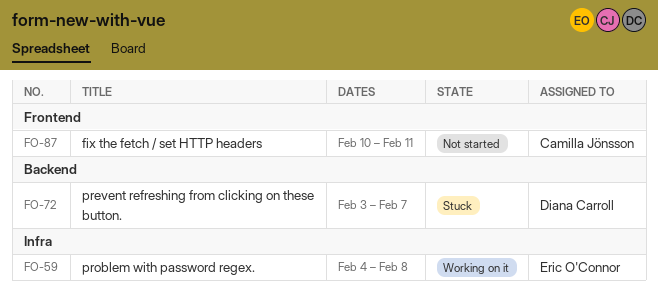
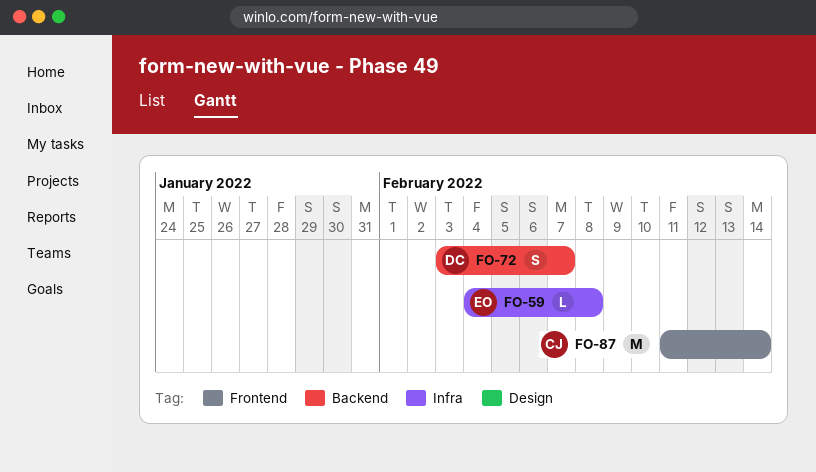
FO-87, start: Feb 10 -> Feb 11
FO-87, due: Feb 11 -> Feb 14

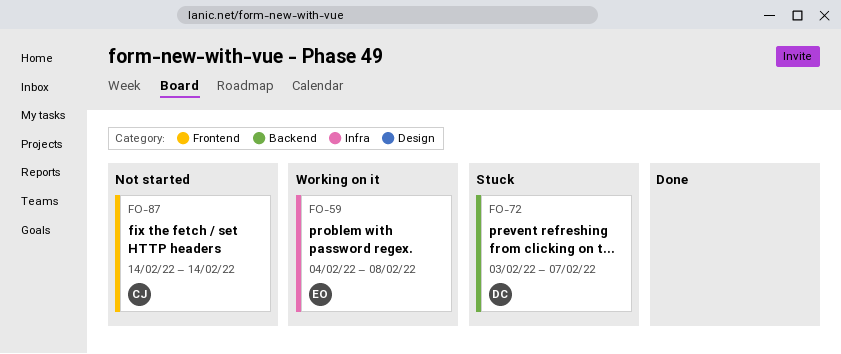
FO-87, start: Feb 11 -> Feb 14

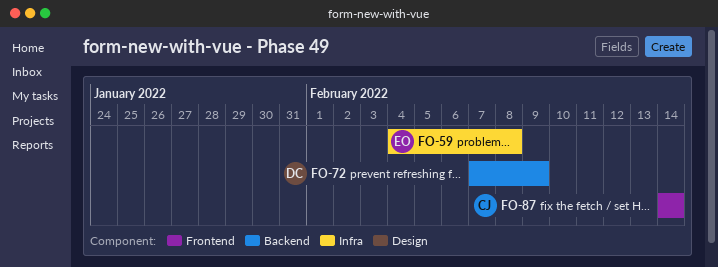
FO-72, start: Feb 3 -> Feb 7
FO-72, due: Feb 7 -> Feb 9

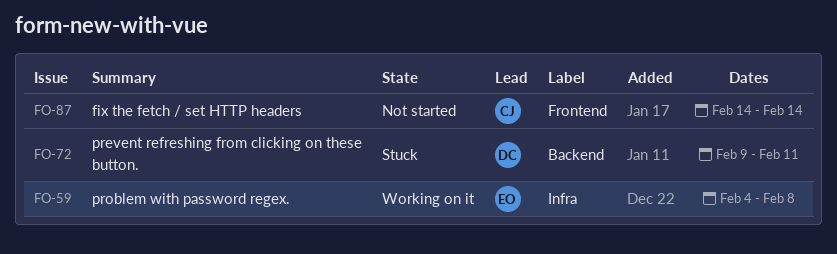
FO-72, start: Feb 7 -> Feb 9
FO-72, due: Feb 9 -> Feb 11

